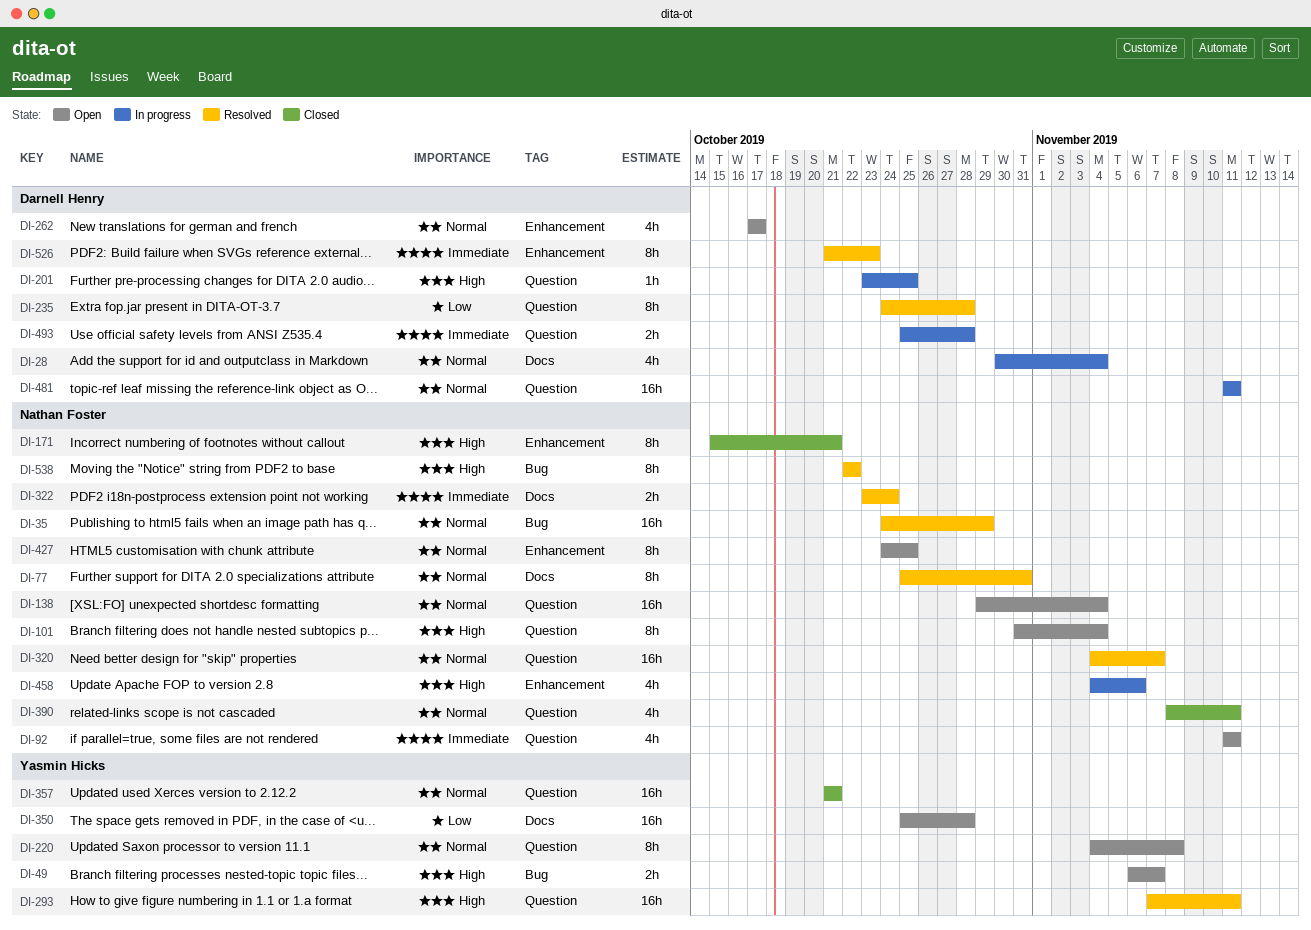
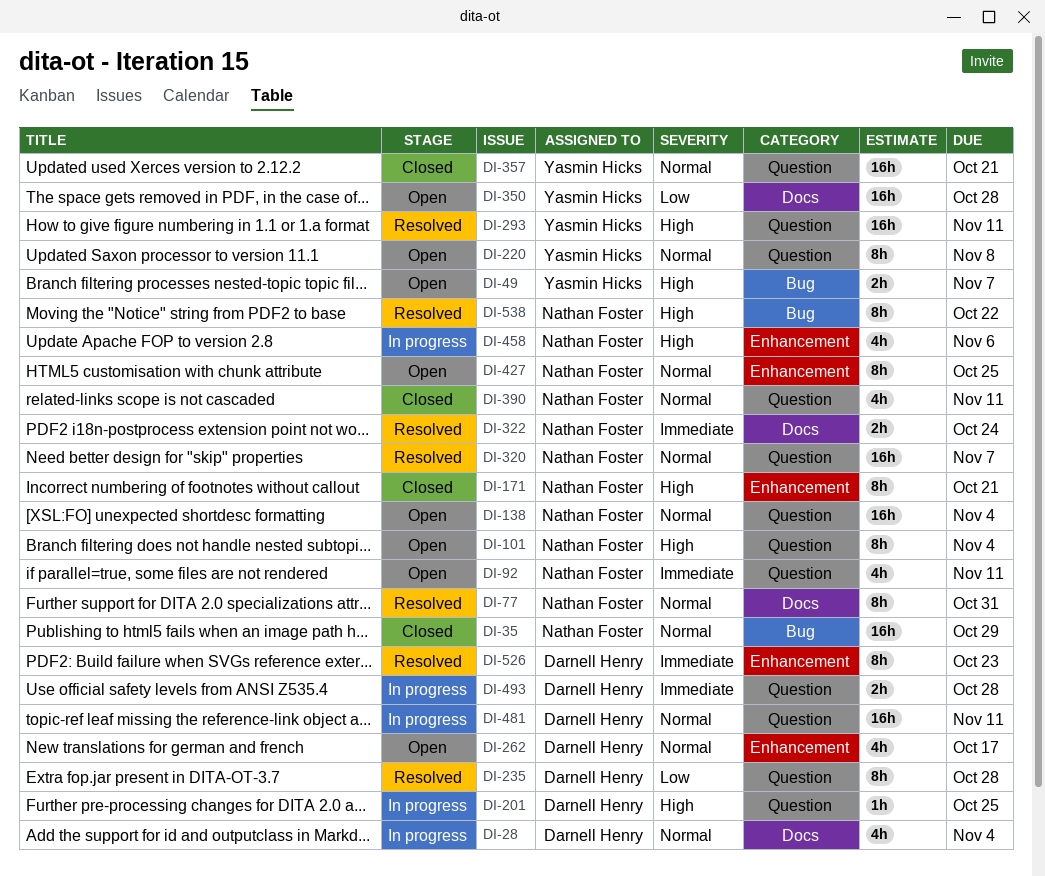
DI-35, status: Resolved -> Closed

